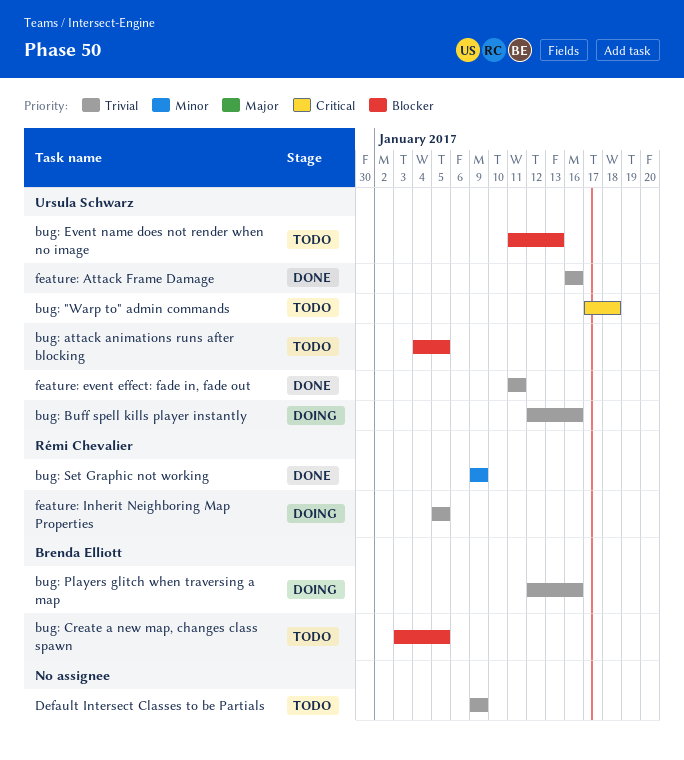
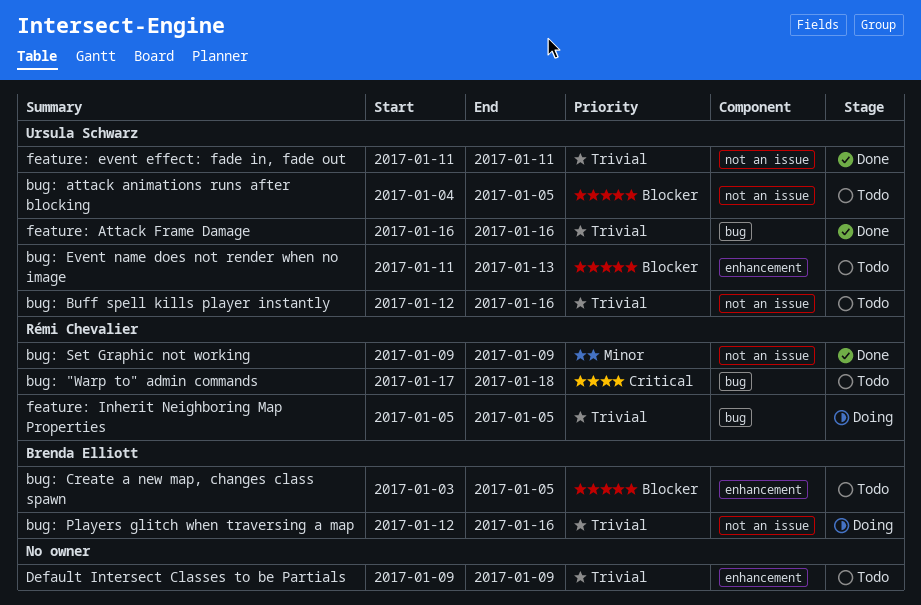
bug: "Warp to" admin commands, owner: Ursula Schwarz -> Rémi Chevalier
bug: Buff spell kills player instantly, status: Doing -> Todo

